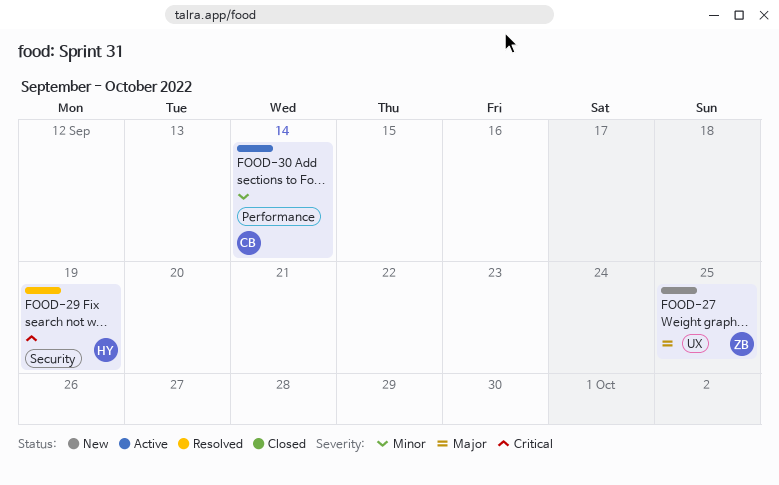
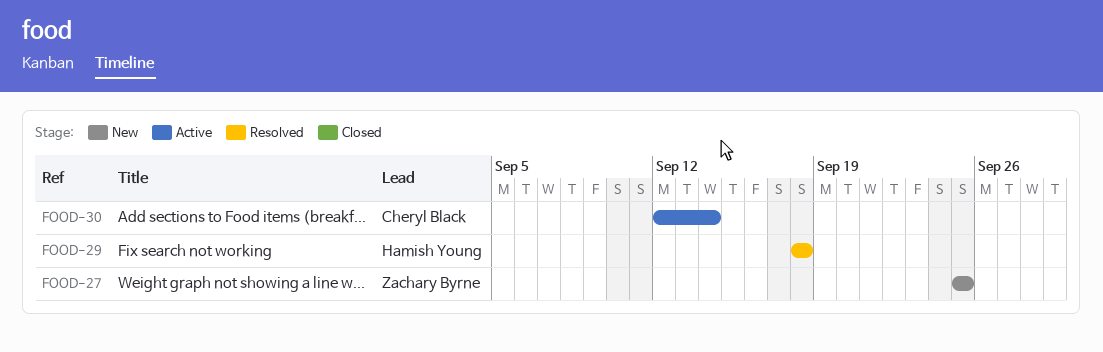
FOOD-29, due: Sep 19 -> Sep 18

